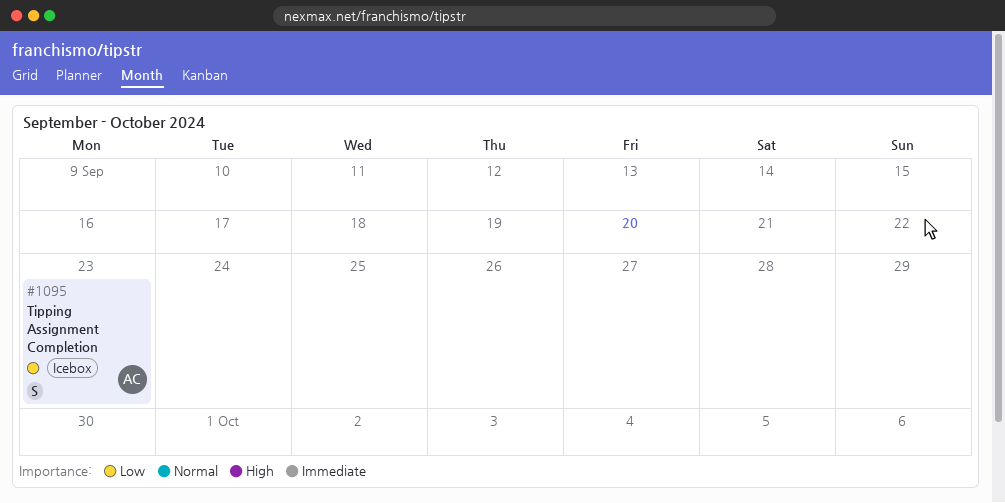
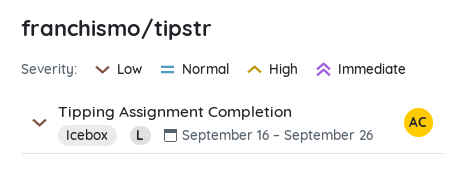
Tipping Assignment Completion, estimate: S -> L
Tipping Assignment Completion, due: Sep 23 -> Sep 26

